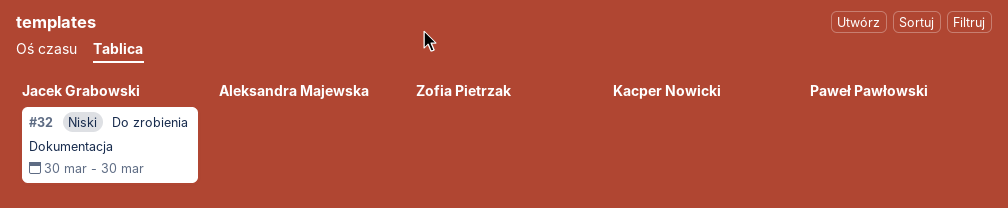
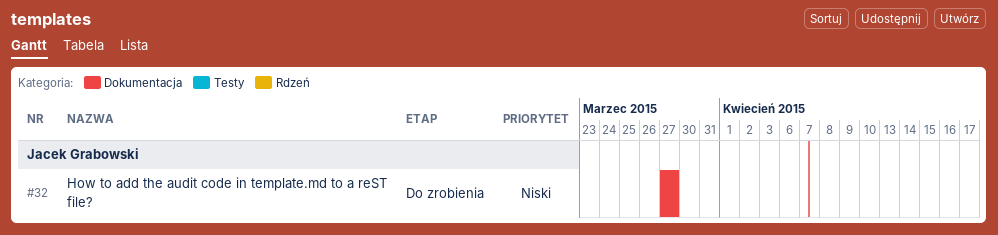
#32, start: Mar 30 -> Mar 27
#32, due: Mar 30 -> Mar 27

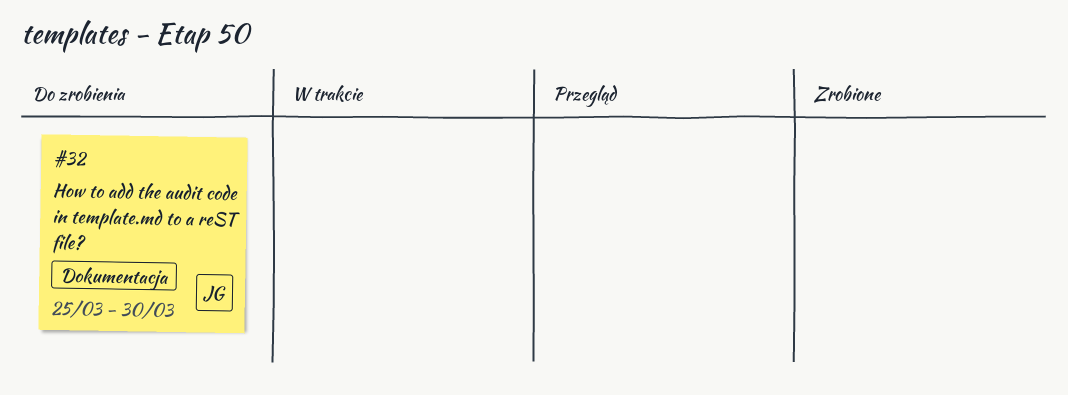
#32, start: Mar 27 -> Mar 25
#32, due: Mar 27 -> Mar 30

